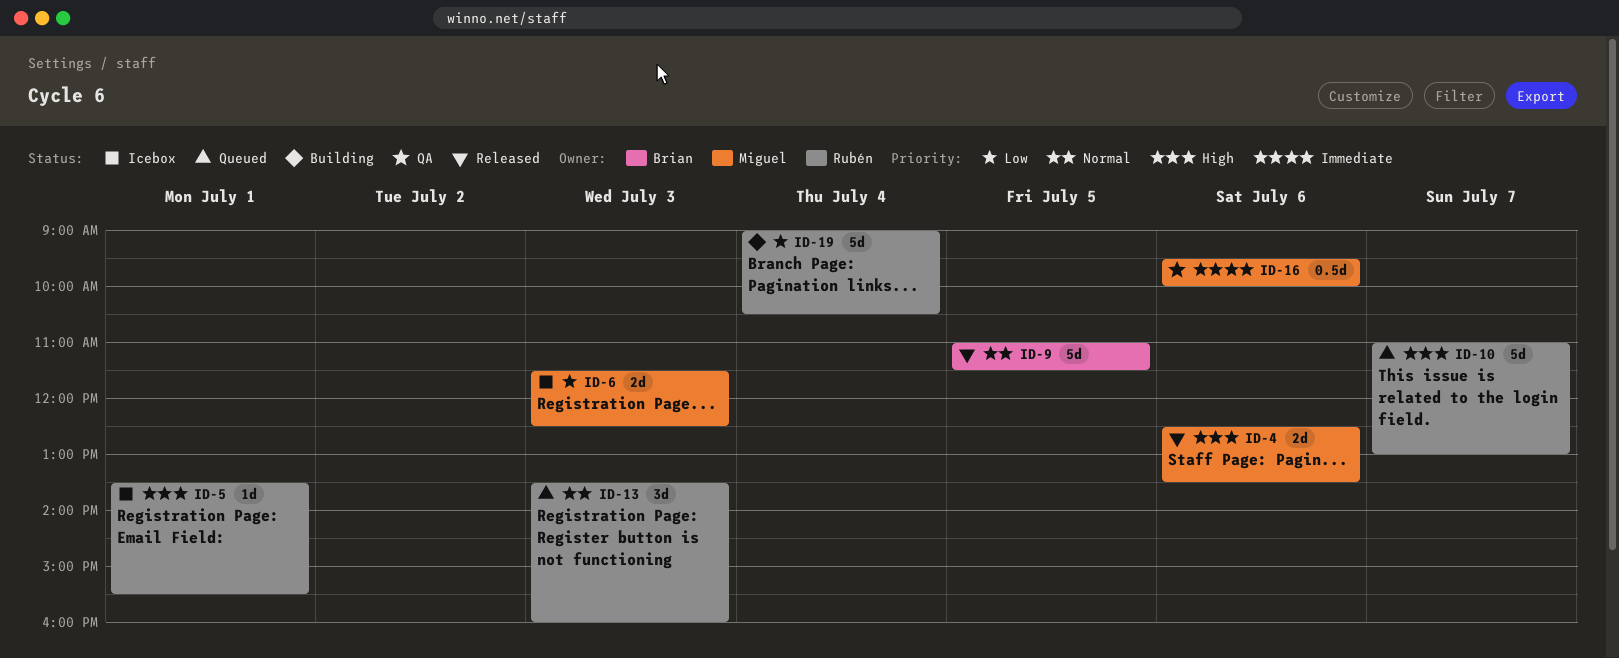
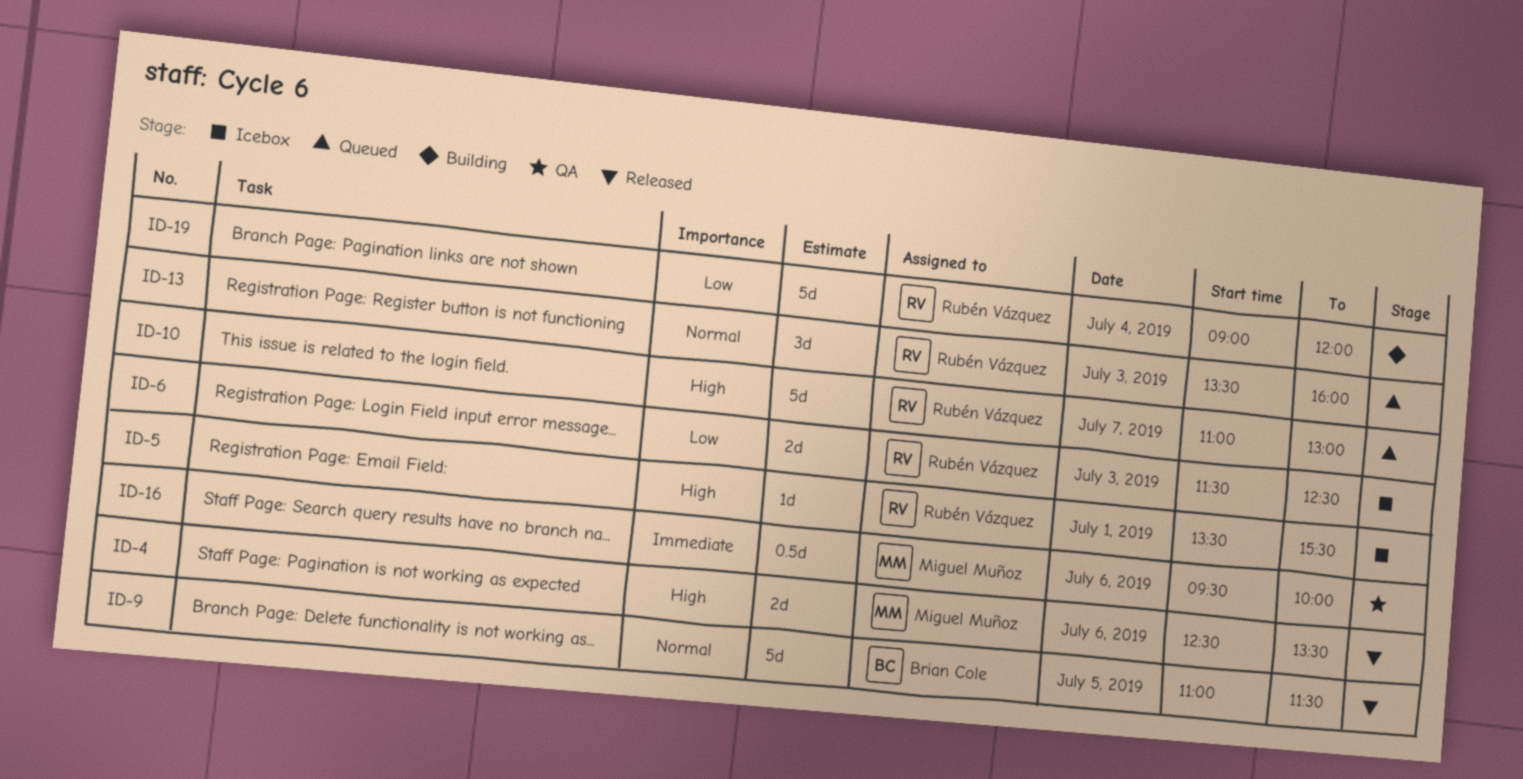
ID-6, owner: Miguel Muñoz -> Rubén Vázquez
ID-19, ends: 10:30 -> 12:00

